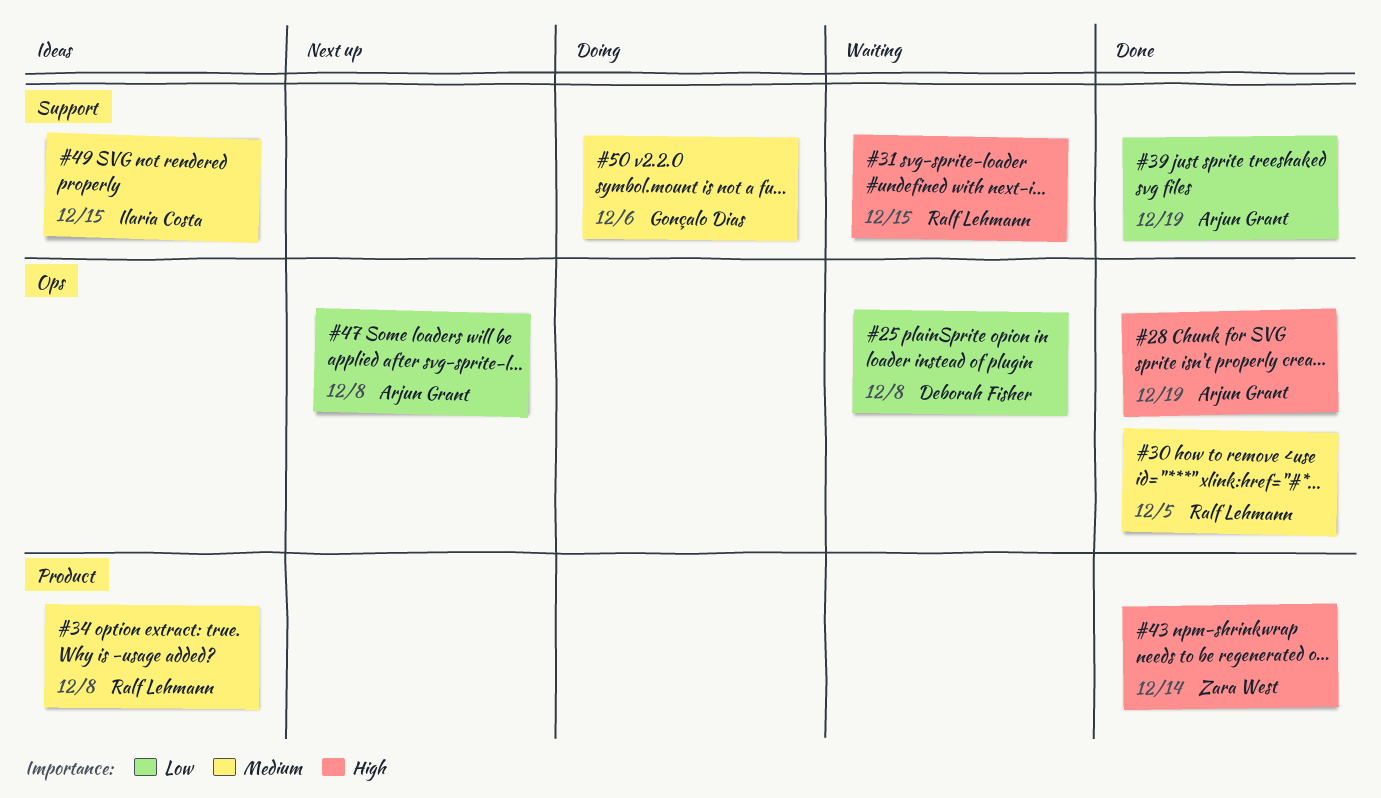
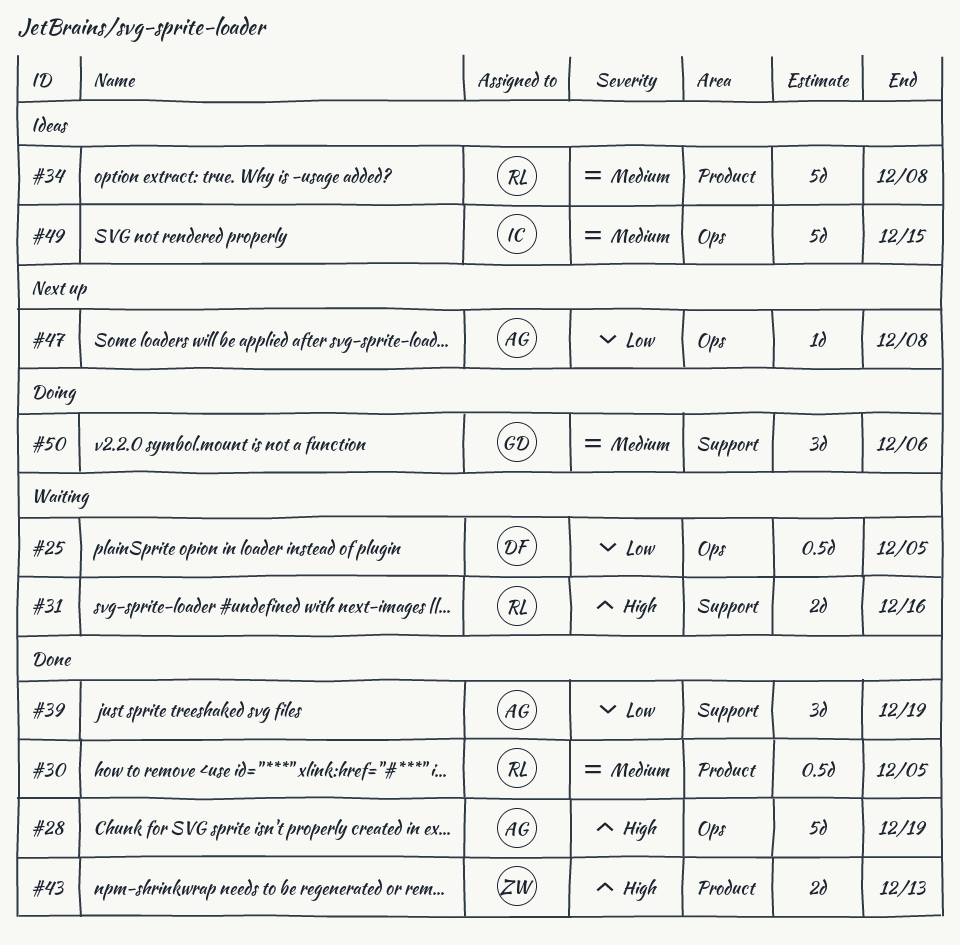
#25, due: Dec 8 -> Dec 5
#30, label: Ops -> Product
#31, due: Dec 15 -> Dec 16
#43, due: Dec 14 -> Dec 13
#49, label: Support -> Ops

